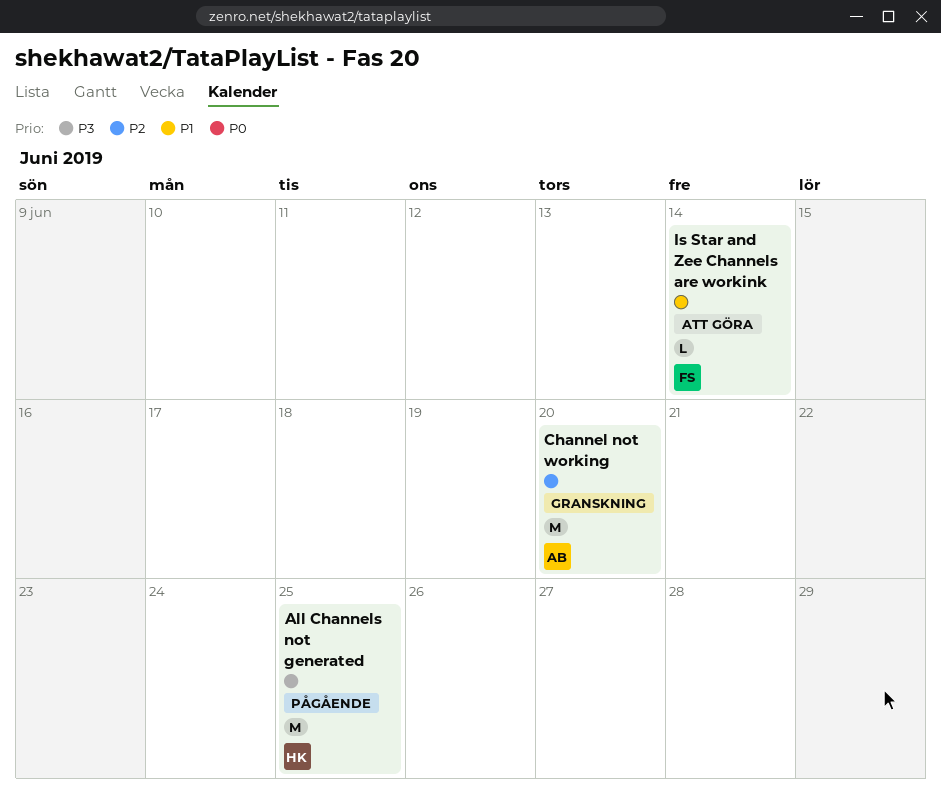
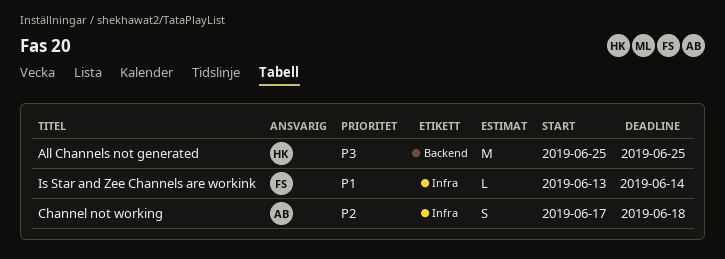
Channel not working, estimate: M -> S
Channel not working, due: Jun 20 -> Jun 18

